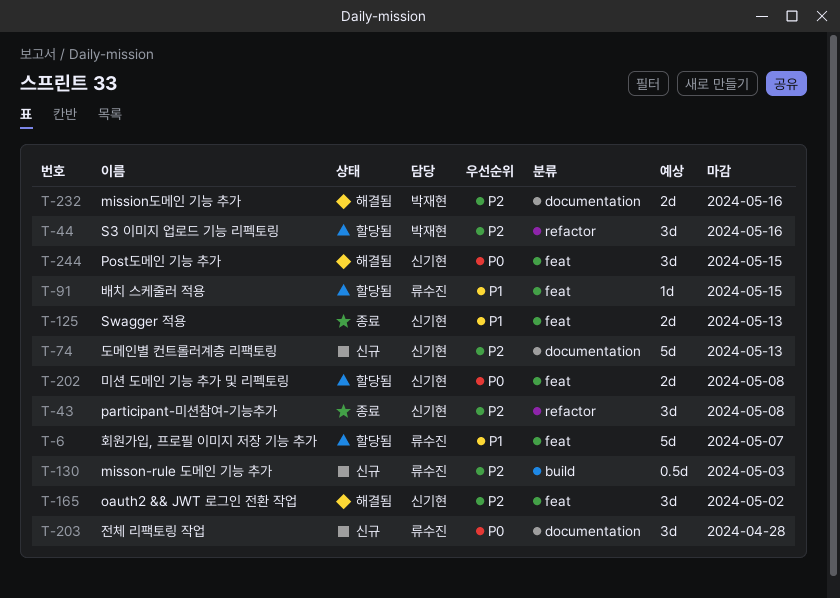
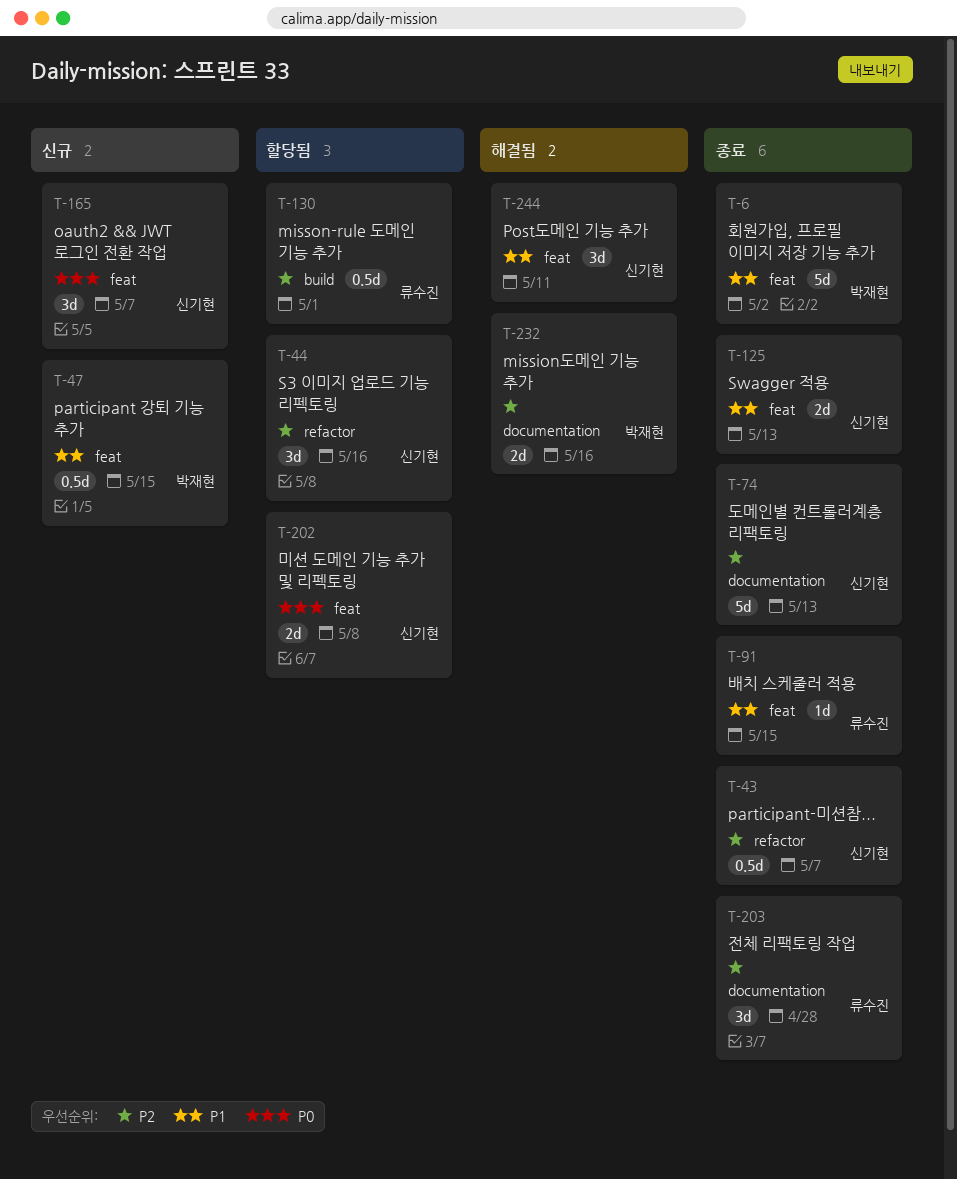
T-6, status: 할당됨 -> 종료
T-6, owner: 류수진 -> 박재현
T-6, due: May 7 -> May 2
T-43, estimate: 3d -> 0.5d
T-43, due: May 8 -> May 7
T-44, owner: 박재현 -> 신기현
T-47: none -> present
T-74, status: 신규 -> 종료
T-91, status: 할당됨 -> 종료
T-130, status: 신규 -> 할당됨
T-130, due: May 3 -> May 1
T-165, status: 해결됨 -> 신규
T-165, priority: P2 -> P0
T-165, due: May 2 -> May 7
T-203, status: 신규 -> 종료
T-203, priority: P0 -> P2
T-244, priority: P0 -> P1
T-244, due: May 15 -> May 11

